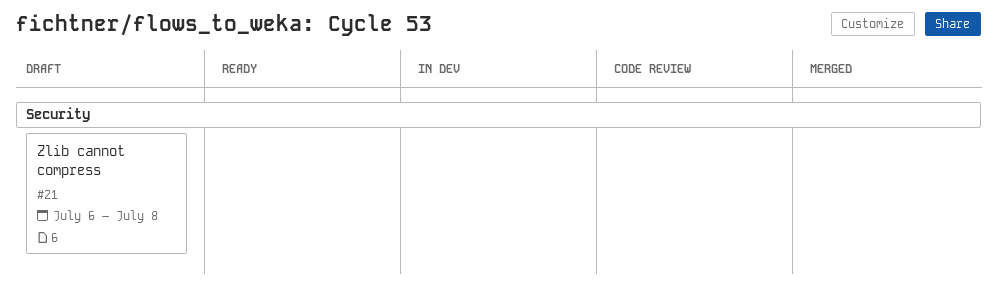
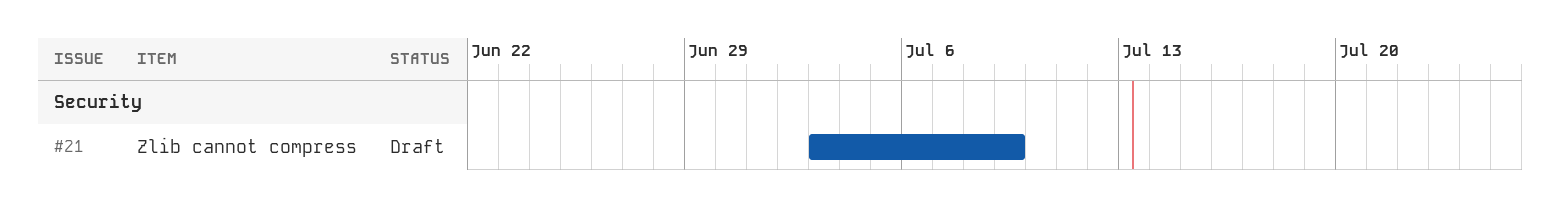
#21, start: Jul 6 -> Jul 3
#21, due: Jul 8 -> Jul 9

